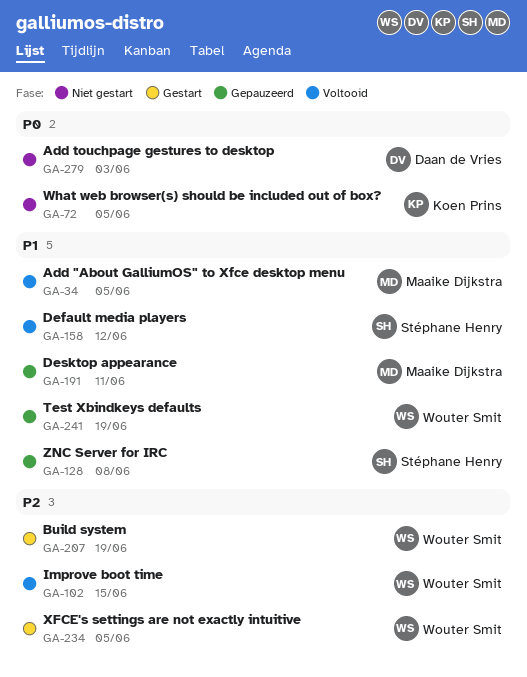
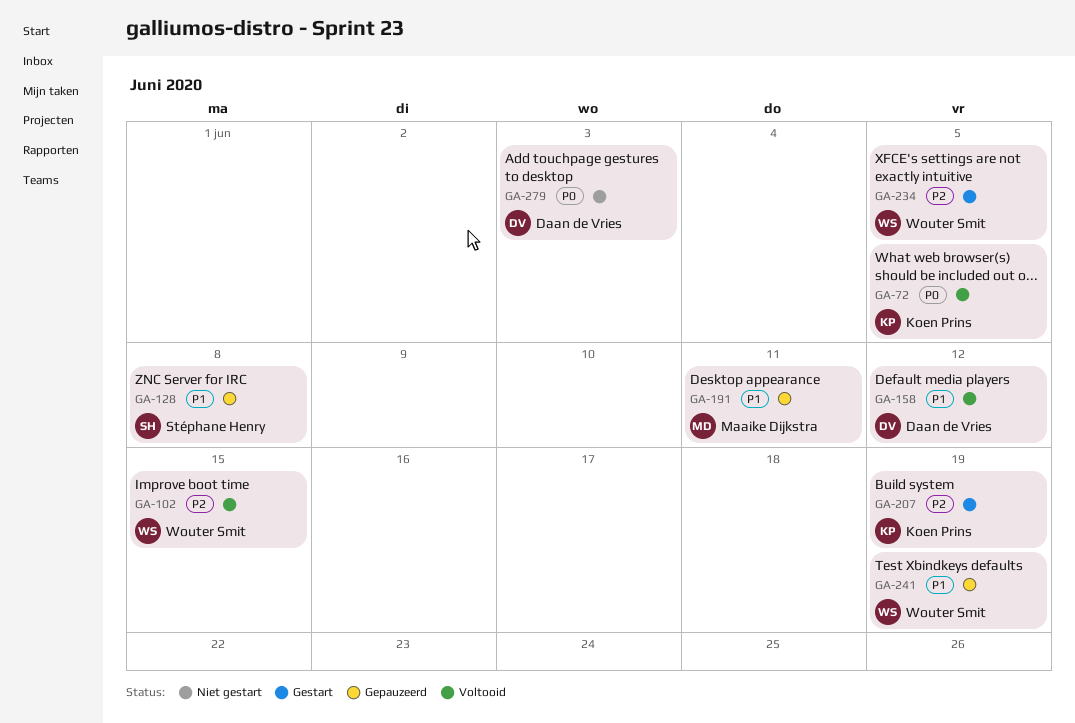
GA-34: present -> none
GA-72, status: Niet gestart -> Voltooid
GA-158, owner: Stéphane Henry -> Daan de Vries
GA-207, owner: Wouter Smit -> Koen Prins

